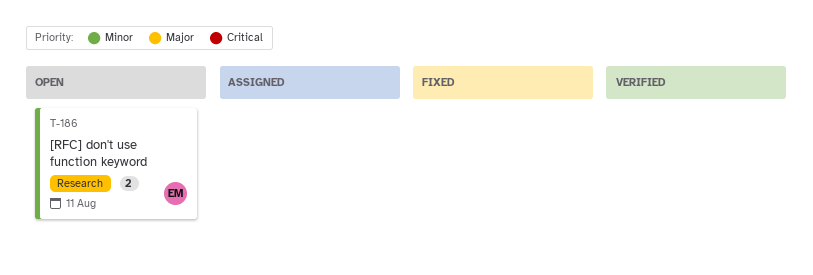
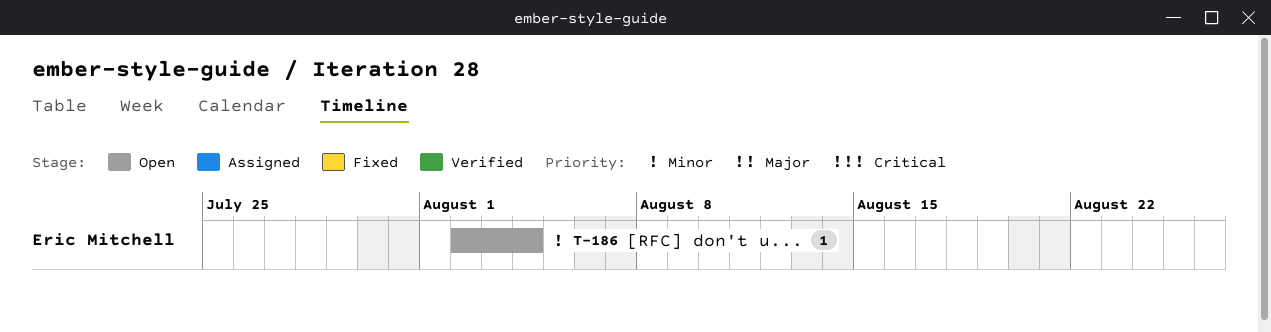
T-186, estimate: 2 -> 1
T-186, due: Aug 11 -> Aug 4

